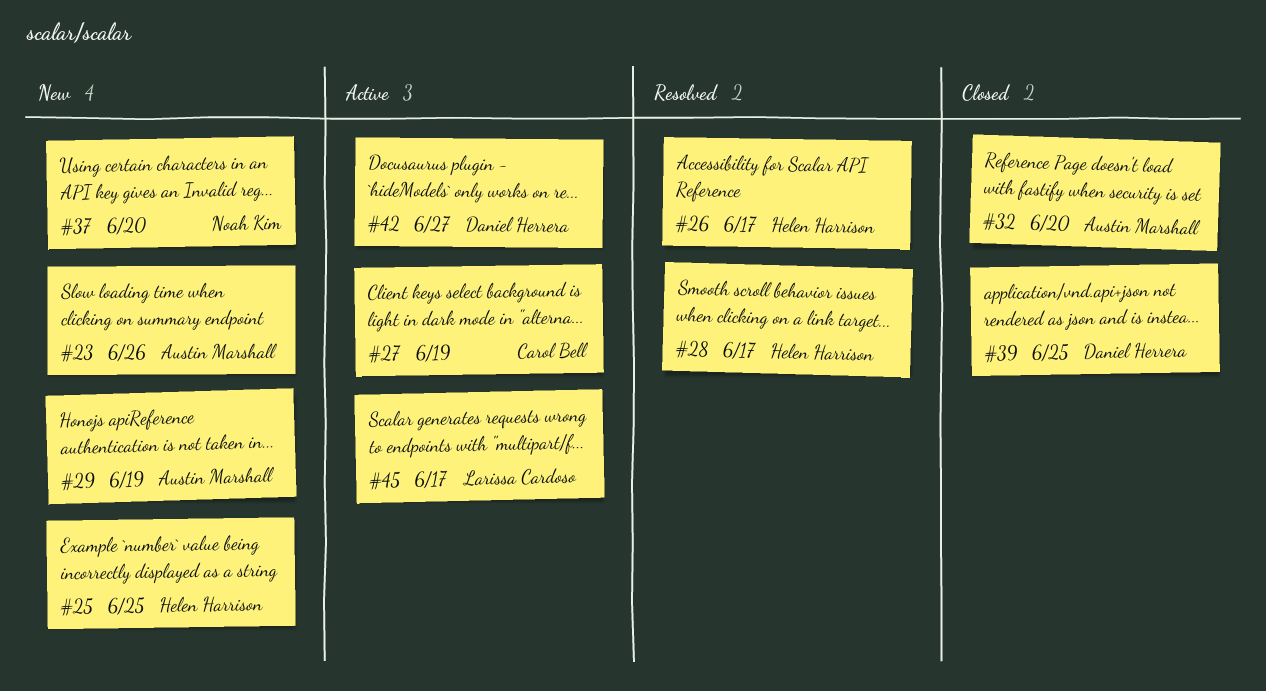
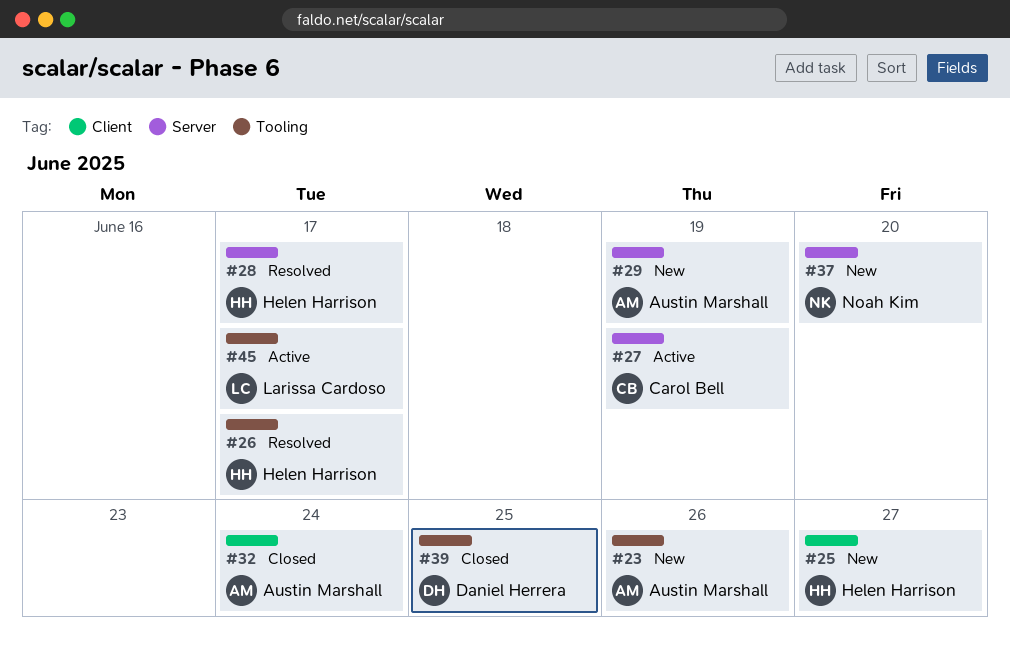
#25, due: Jun 25 -> Jun 27
#32, due: Jun 20 -> Jun 24
#42: present -> none

